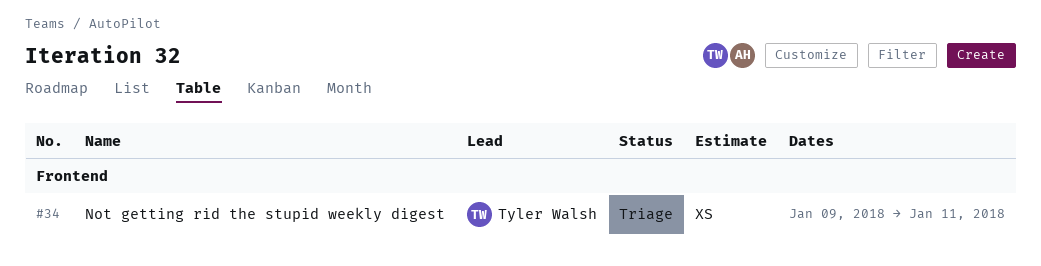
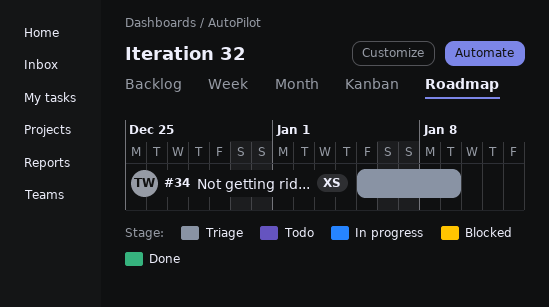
#34, start: Jan 9 -> Jan 5
#34, due: Jan 11 -> Jan 9

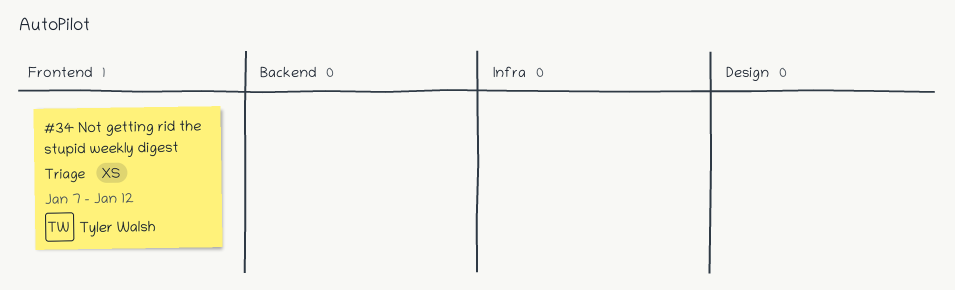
#34, start: Jan 5 -> Jan 7
#34, due: Jan 9 -> Jan 12

